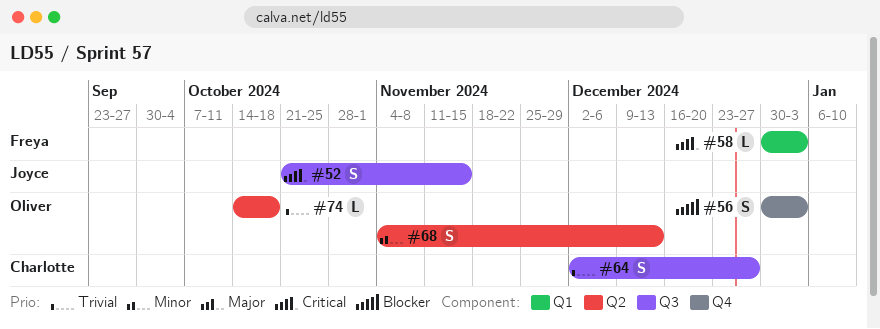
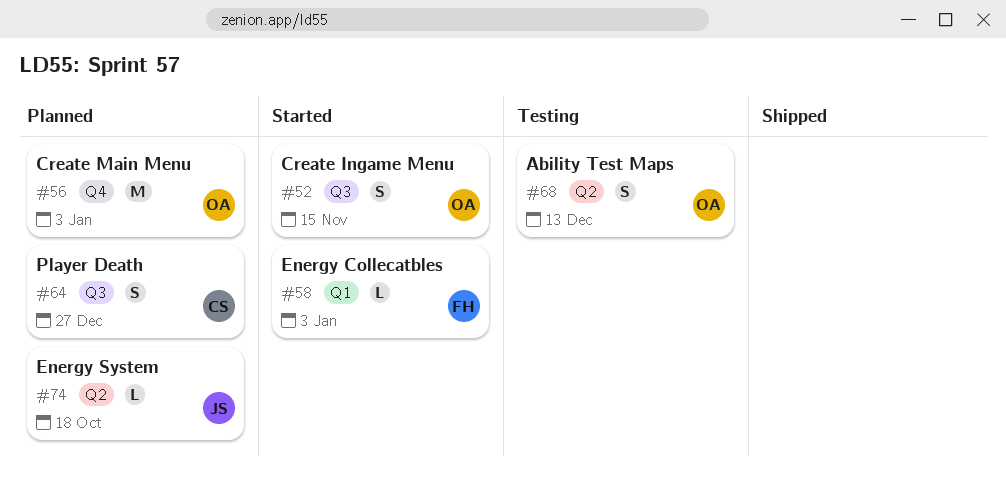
#52, owner: Joyce -> Oliver
#56, estimate: S -> M
#74, owner: Oliver -> Joyce

